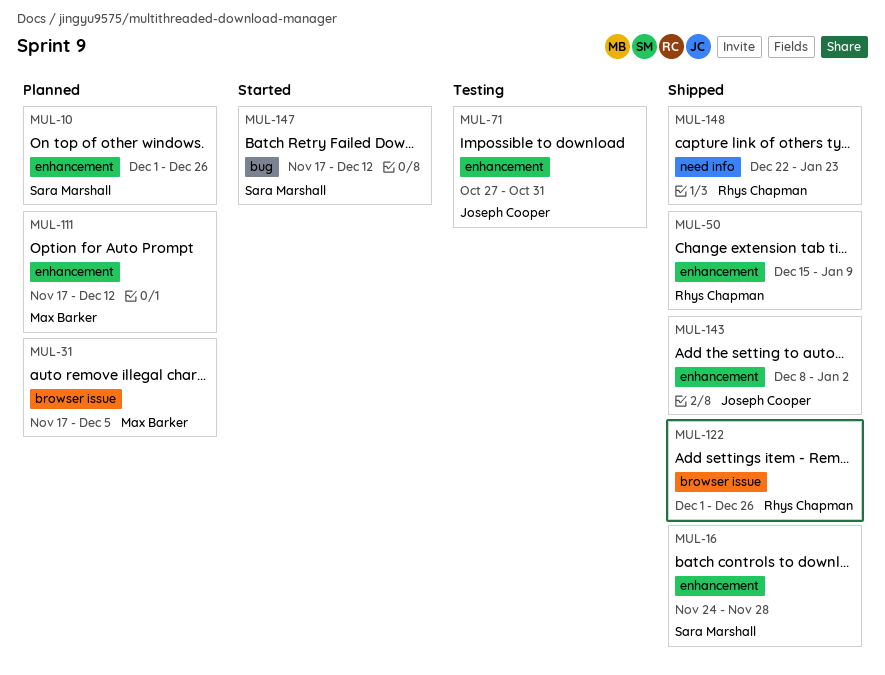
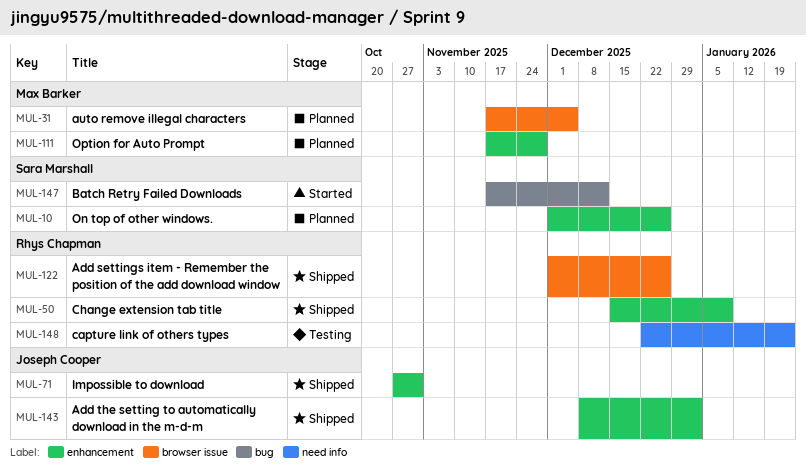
MUL-16: present -> none
MUL-71, status: Testing -> Shipped
MUL-111, due: Dec 12 -> Nov 28
MUL-148, status: Shipped -> Testing

